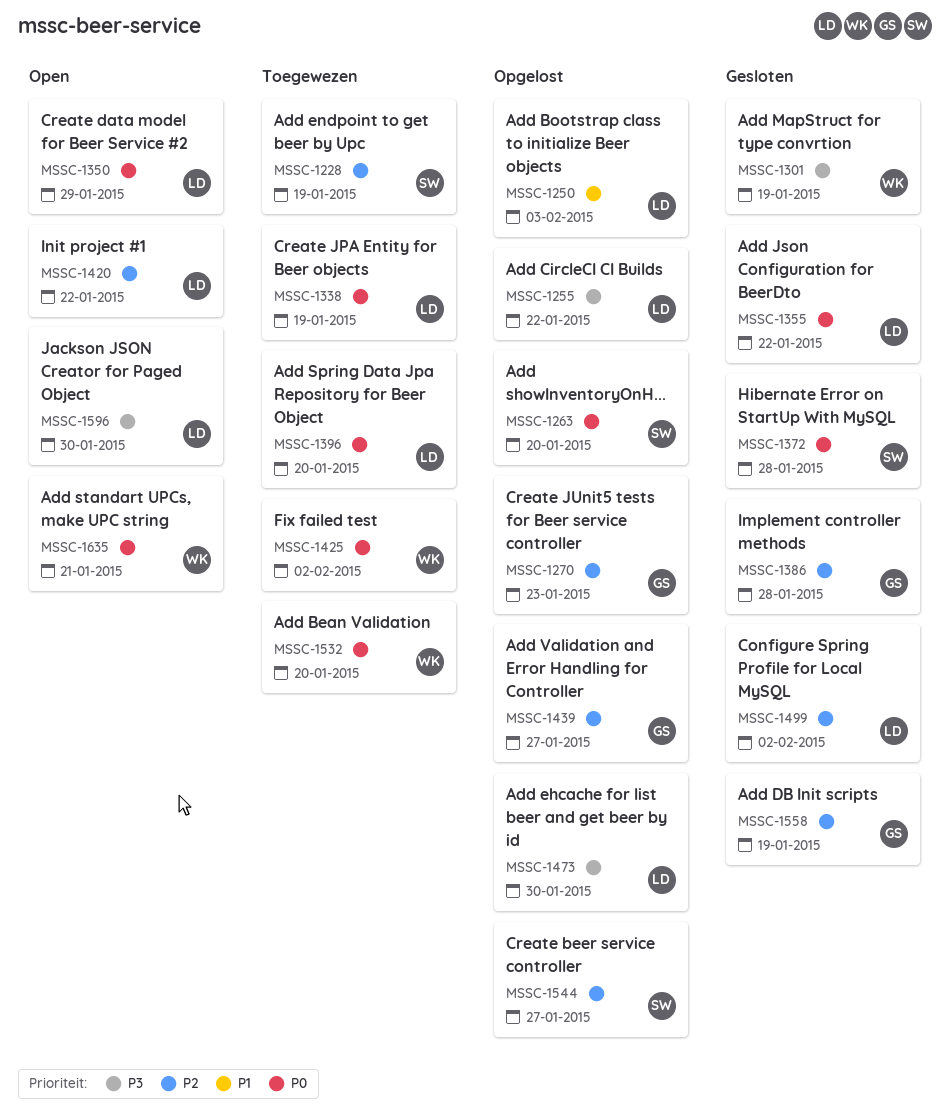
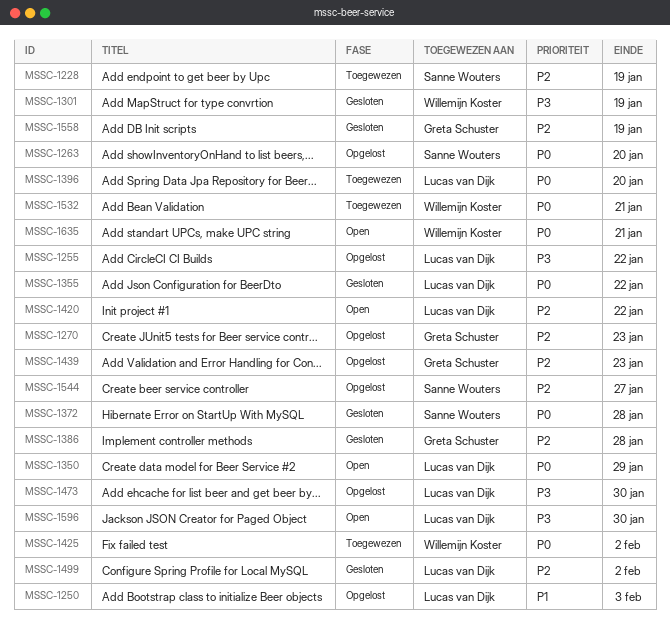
MSSC-1338: present -> none
MSSC-1439, due: Jan 27 -> Jan 23
MSSC-1532, due: Jan 20 -> Jan 21

